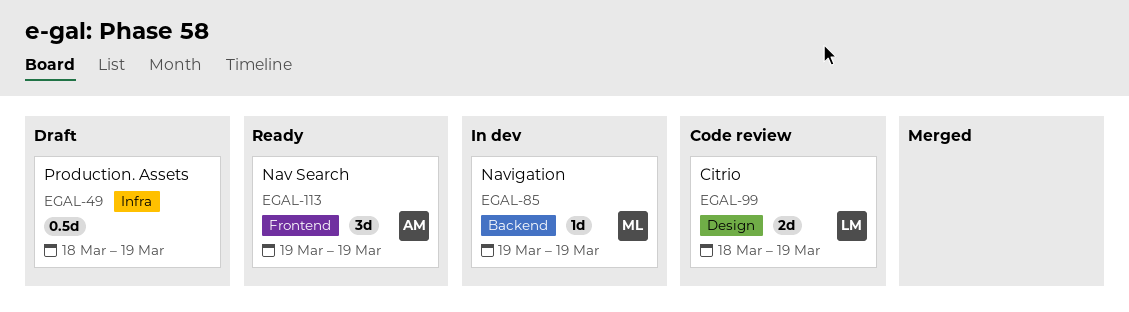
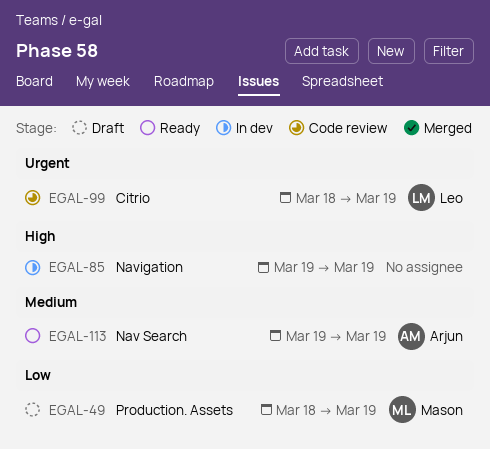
EGAL-49, owner: none -> Mason
EGAL-85, owner: Mason -> none

